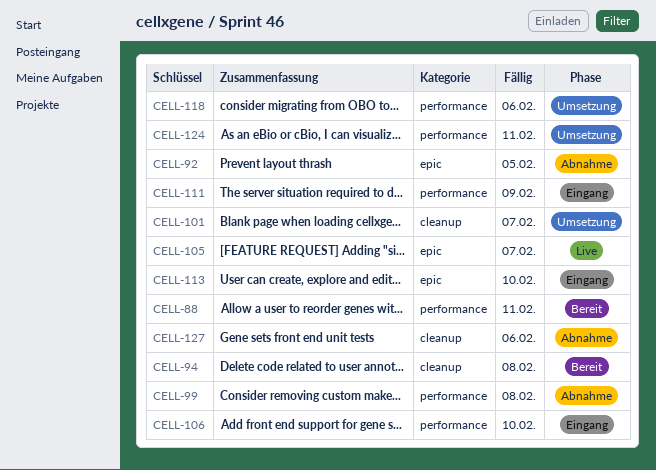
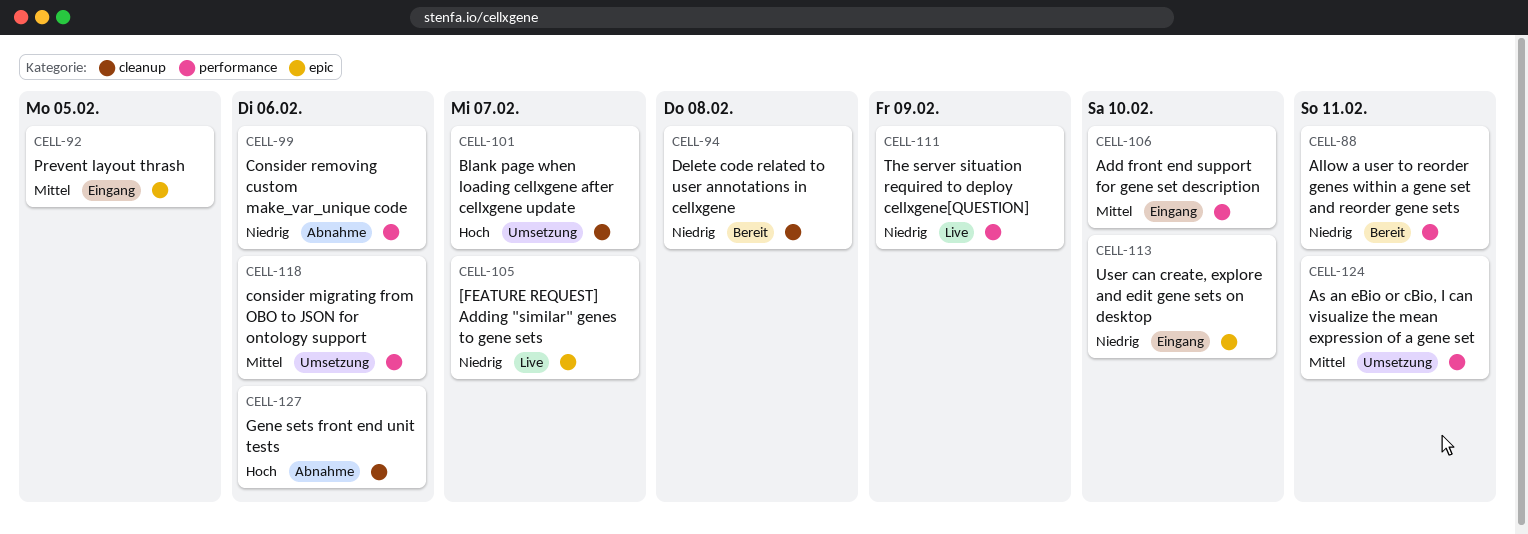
CELL-92, status: Abnahme -> Eingang
CELL-99, due: Feb 8 -> Feb 6
CELL-111, status: Eingang -> Live

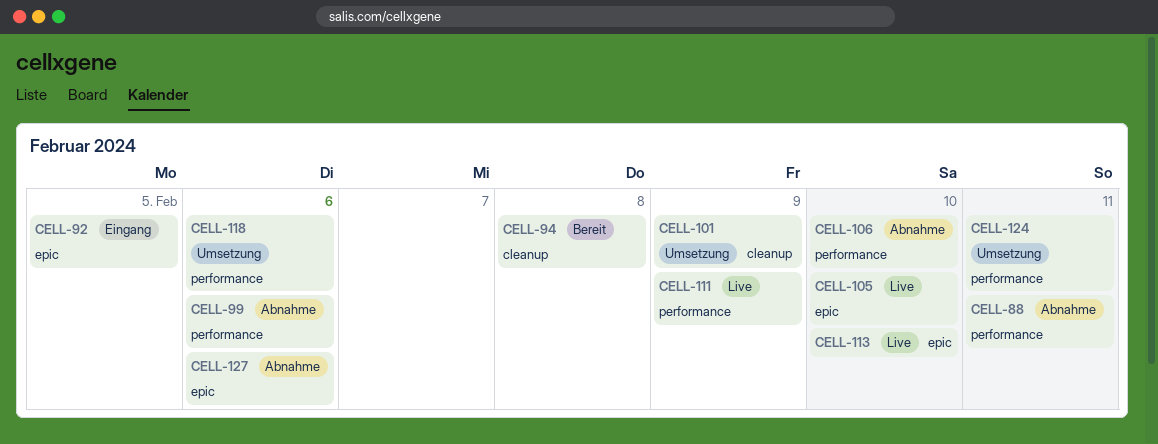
CELL-88, status: Bereit -> Abnahme
CELL-101, due: Feb 7 -> Feb 9
CELL-105, due: Feb 7 -> Feb 10
CELL-106, status: Eingang -> Abnahme
CELL-113, status: Eingang -> Live
CELL-127, label: cleanup -> epic

